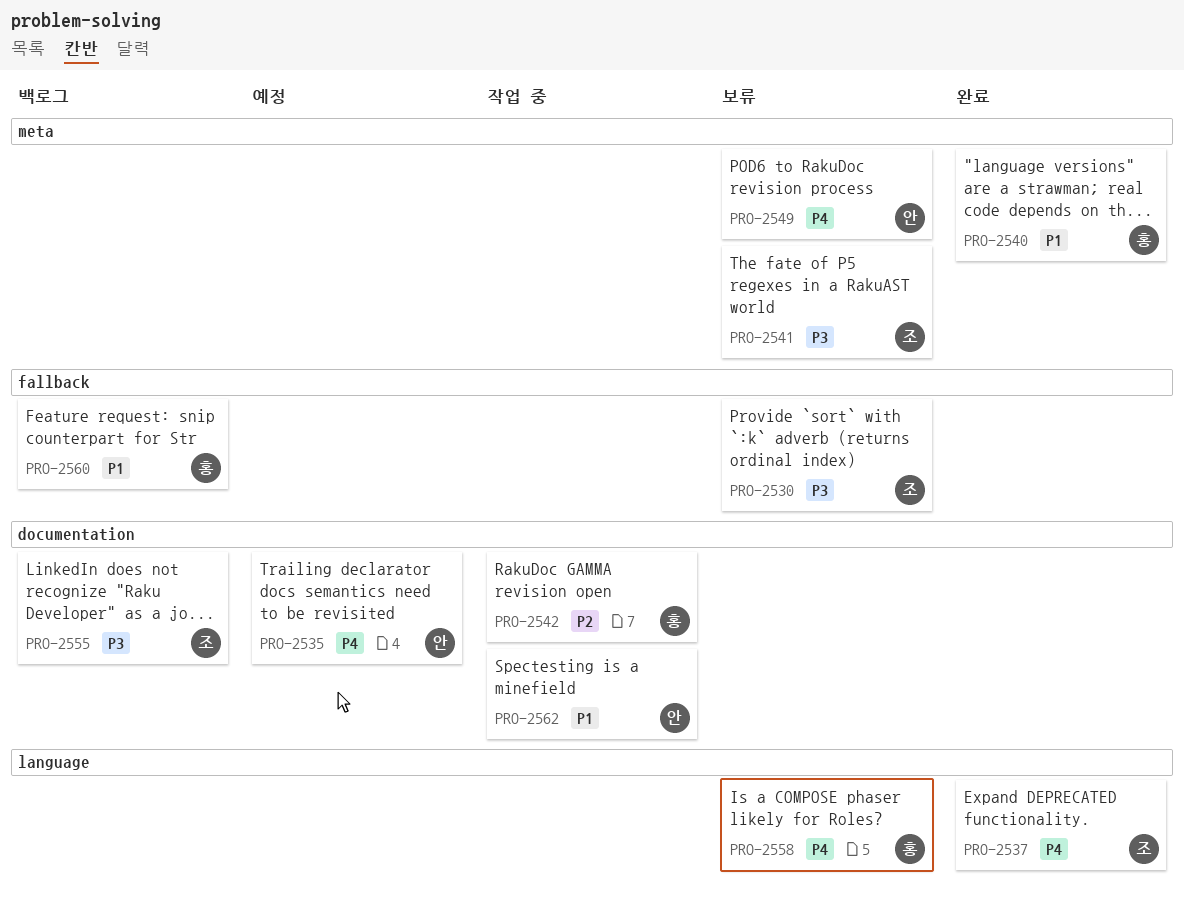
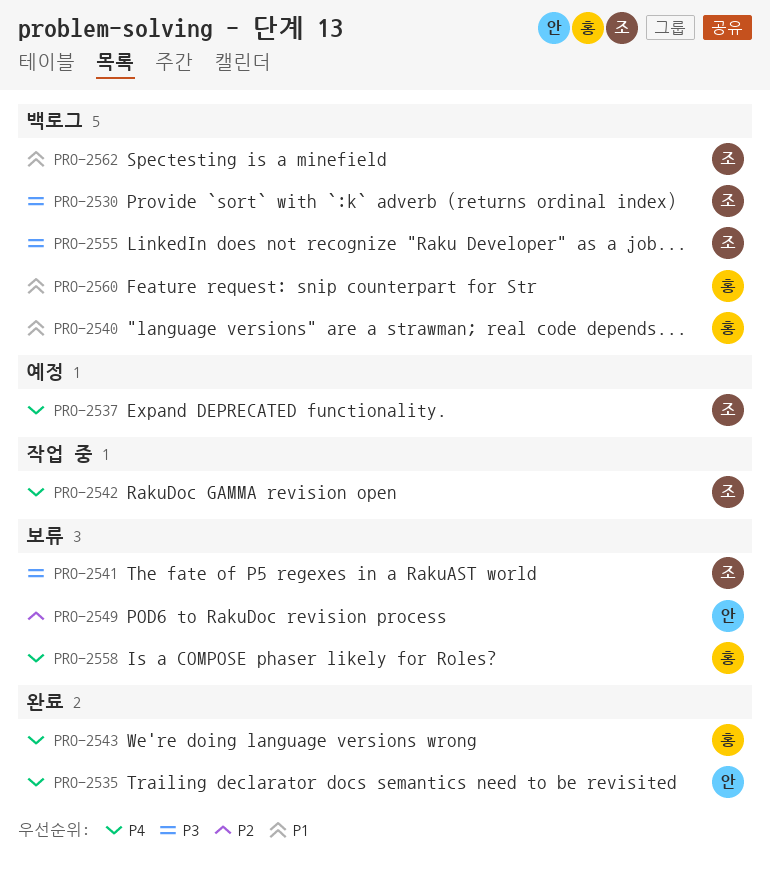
PRO-2530, status: 보류 -> 백로그
PRO-2535, status: 예정 -> 완료
PRO-2537, status: 완료 -> 예정
PRO-2540, status: 완료 -> 백로그
PRO-2542, owner: 홍 -> 조
PRO-2542, priority: P2 -> P4
PRO-2543: none -> present
PRO-2549, priority: P4 -> P2
PRO-2562, status: 작업 중 -> 백로그
PRO-2562, owner: 안 -> 조

